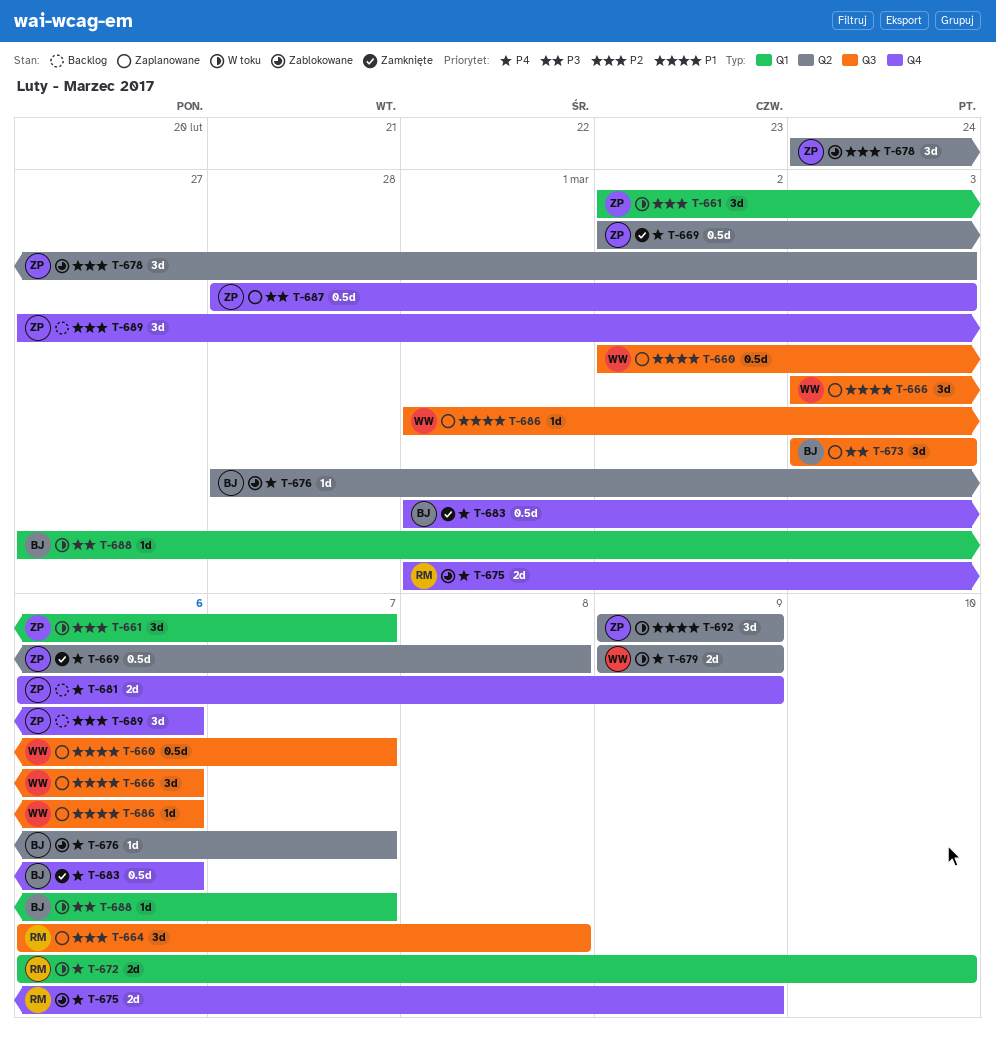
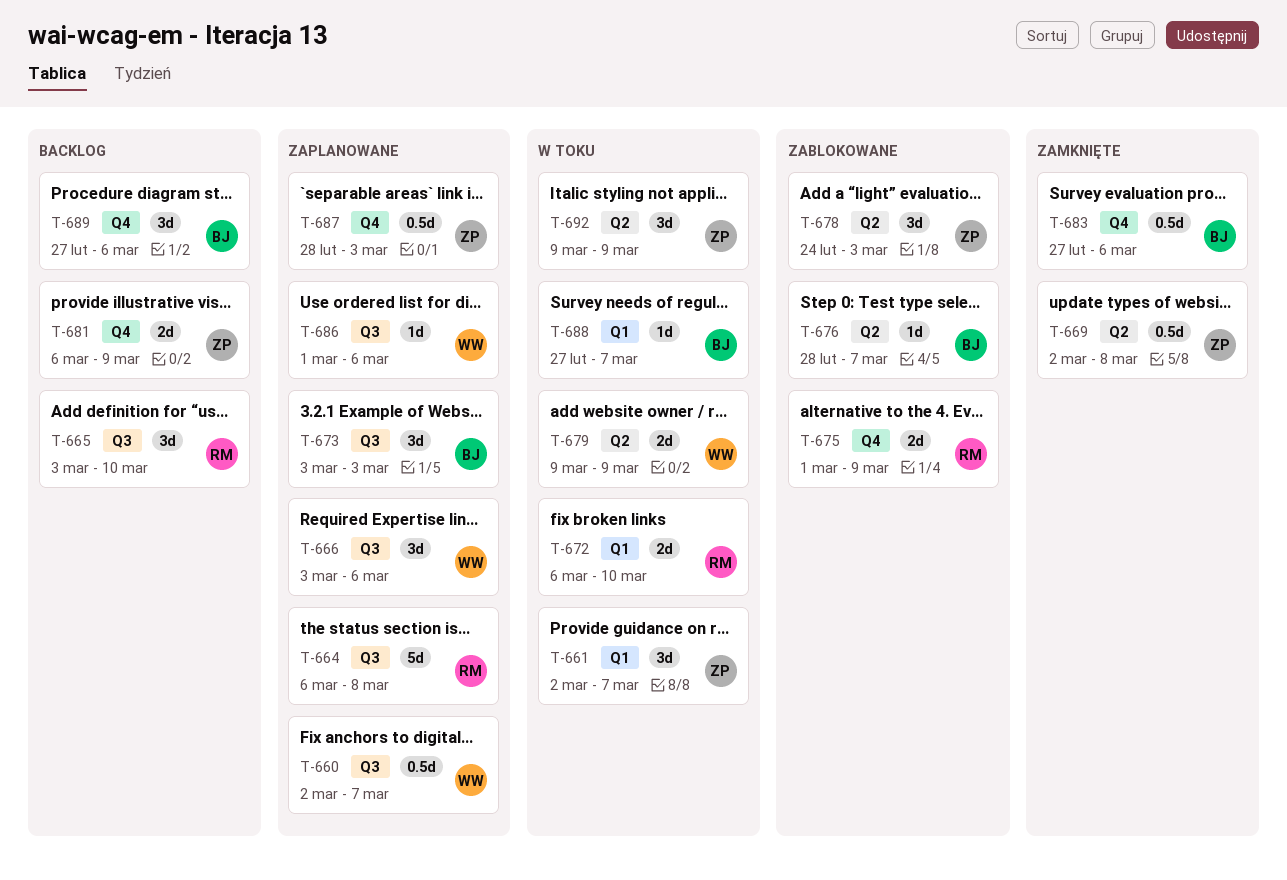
T-664, estimate: 3d -> 5d
T-665: none -> present
T-683, start: Mar 1 -> Feb 27
T-689, owner: ZP -> BJ

